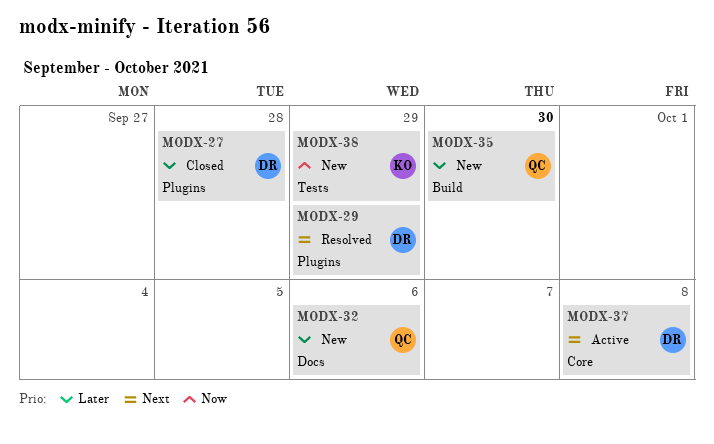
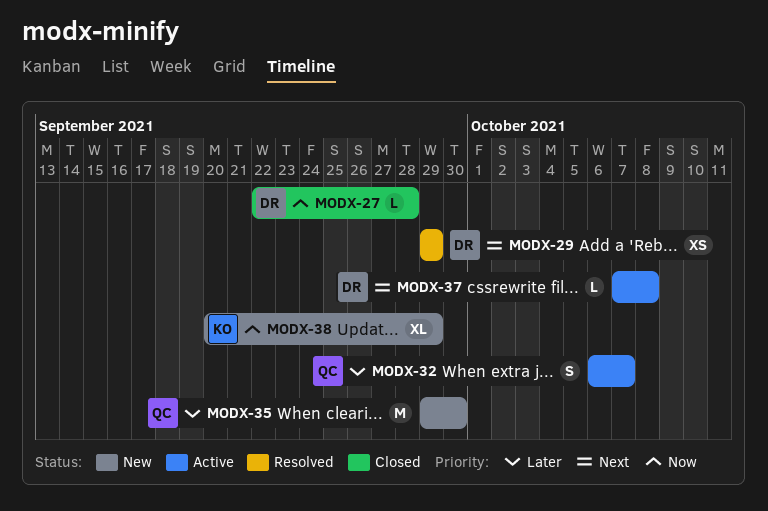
MODX-27, priority: Later -> Now
MODX-32, status: New -> Active
MODX-32, due: Oct 6 -> Oct 7

